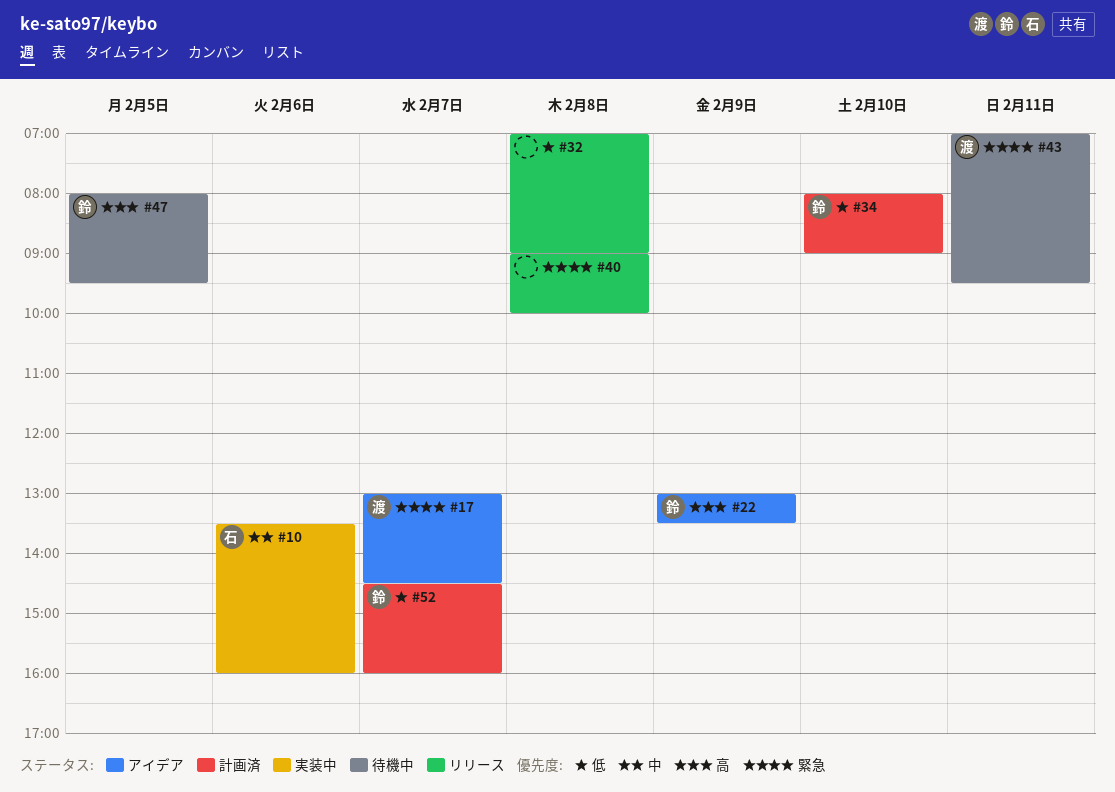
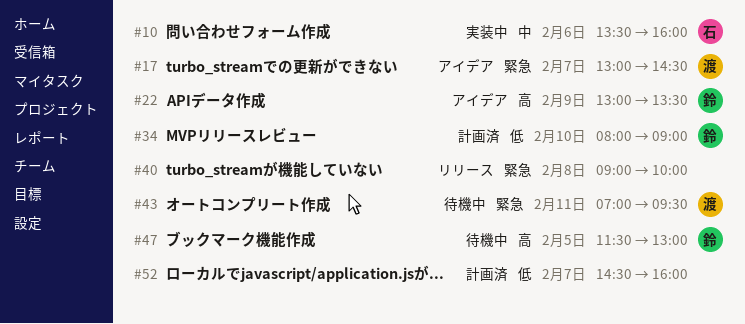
#32: present -> none
#47, begins: 08:00 -> 11:30
#47, ends: 09:30 -> 13:00
#52, owner: 鈴 -> none

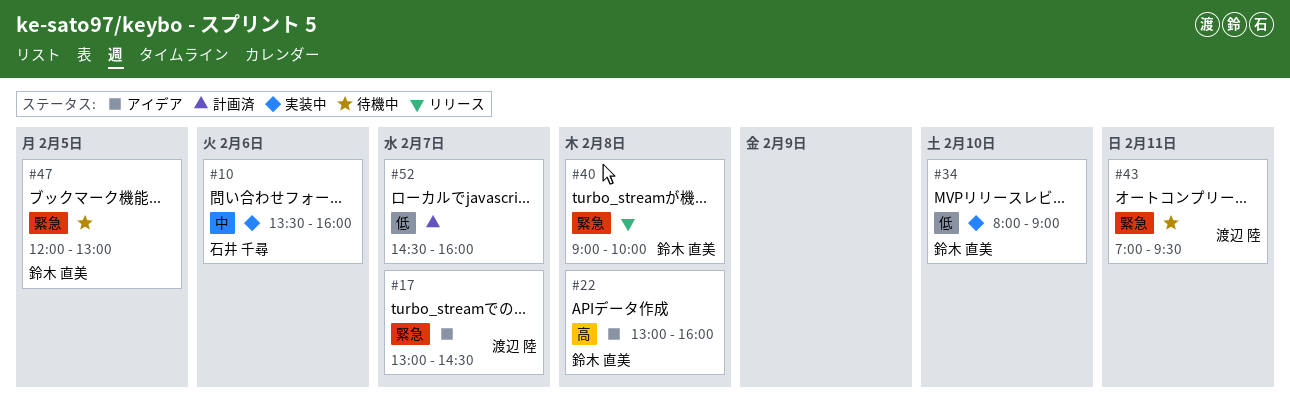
#22, day: Feb 9 -> Feb 8
#22, ends: 13:30 -> 16:00
#34, status: 計画済 -> 実装中
#40, owner: none -> 鈴木 直美
#47, priority: 高 -> 緊急
#47, begins: 11:30 -> 12:00

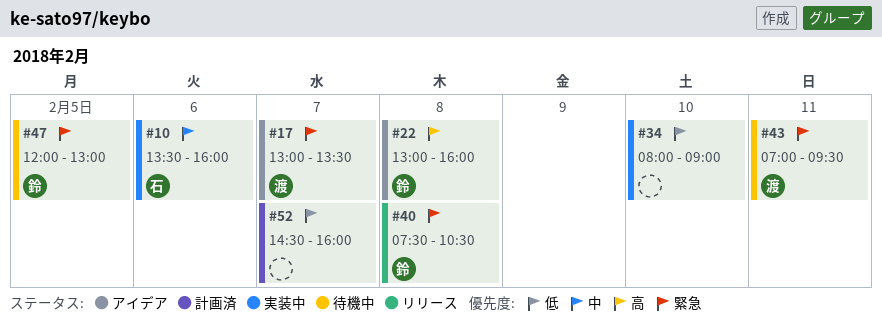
#17, ends: 14:30 -> 13:30
#34, owner: 鈴木 直美 -> none
#40, begins: 09:00 -> 07:30
#40, ends: 10:00 -> 10:30

